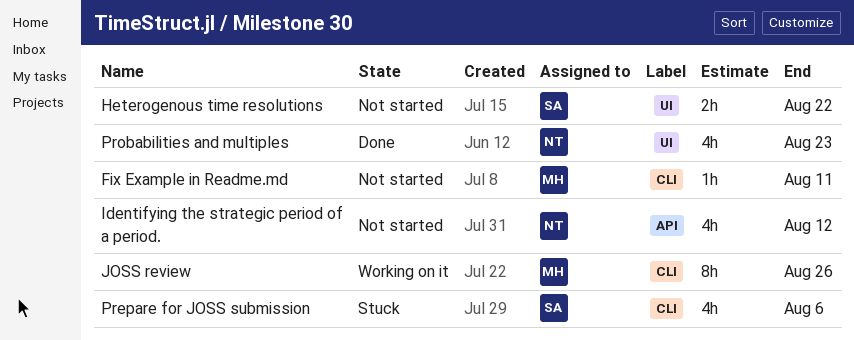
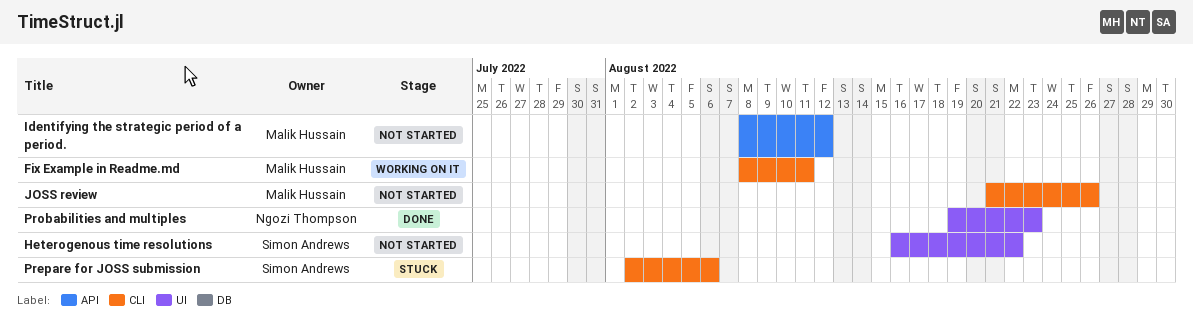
Fix Example in Readme.md, status: Not started -> Working on it
Identifying the strategic period of a period., owner: Ngozi Thompson -> Malik Hussain
JOSS review, status: Working on it -> Not started

